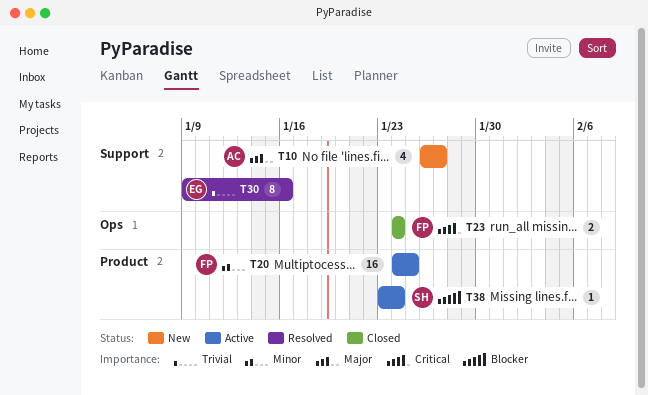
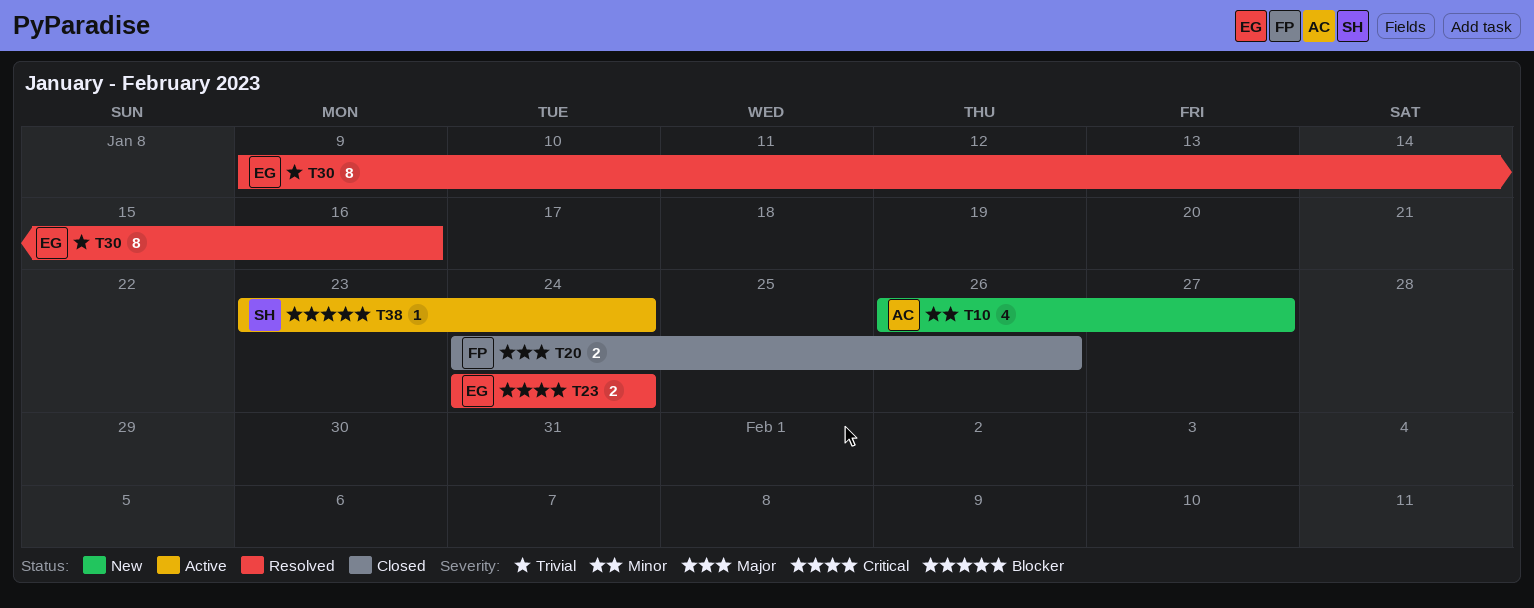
T10, priority: Major -> Minor
T20, status: Active -> Closed
T20, priority: Minor -> Major
T20, estimate: 16 -> 2
T20, due: Jan 25 -> Jan 26
T23, status: Closed -> Resolved
T23, owner: FP -> EG

